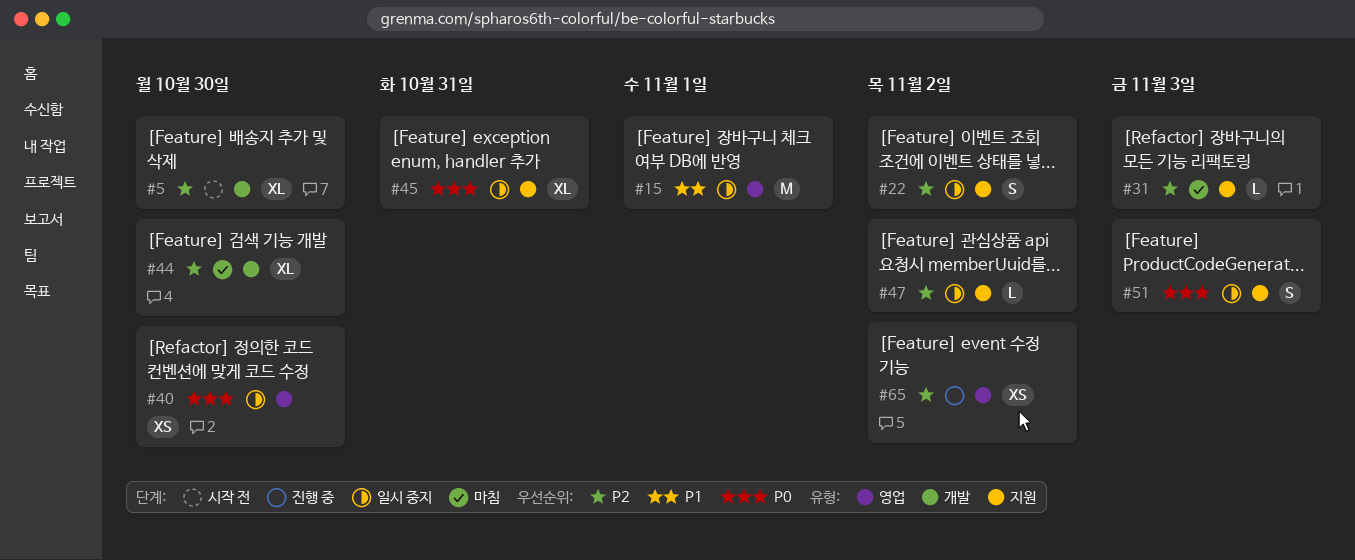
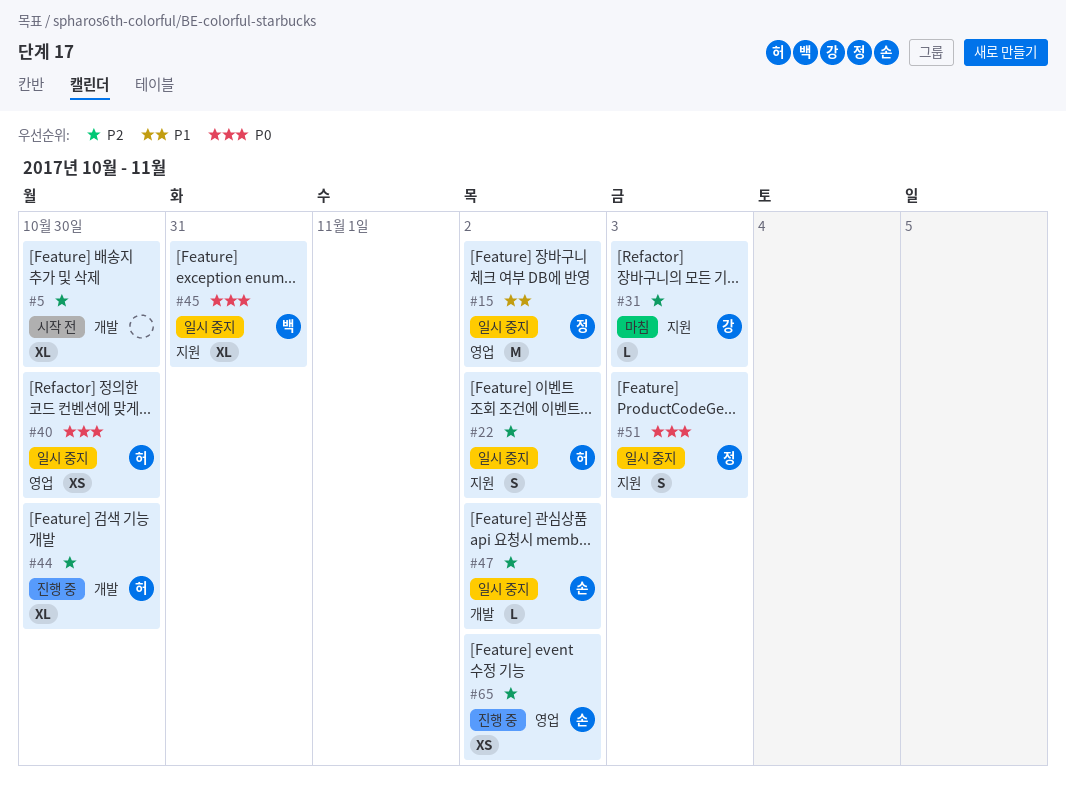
#15, due: Nov 1 -> Nov 2
#44, status: 마침 -> 진행 중
#47, label: 지원 -> 개발

